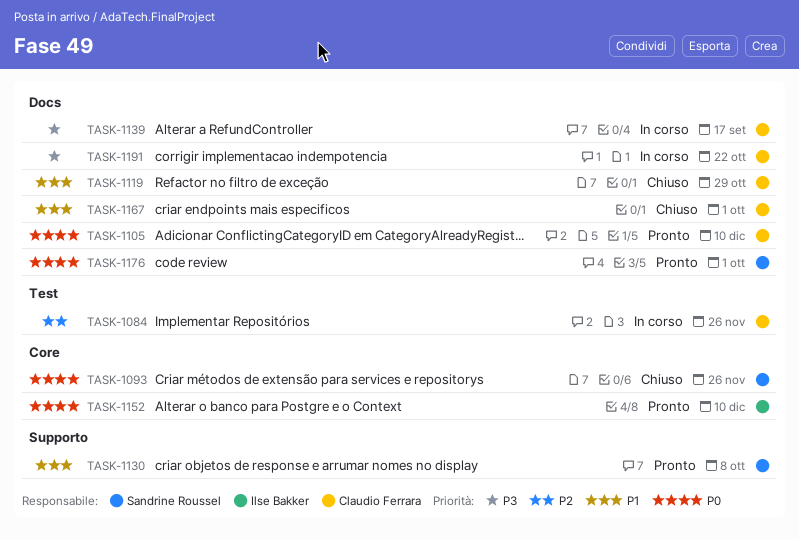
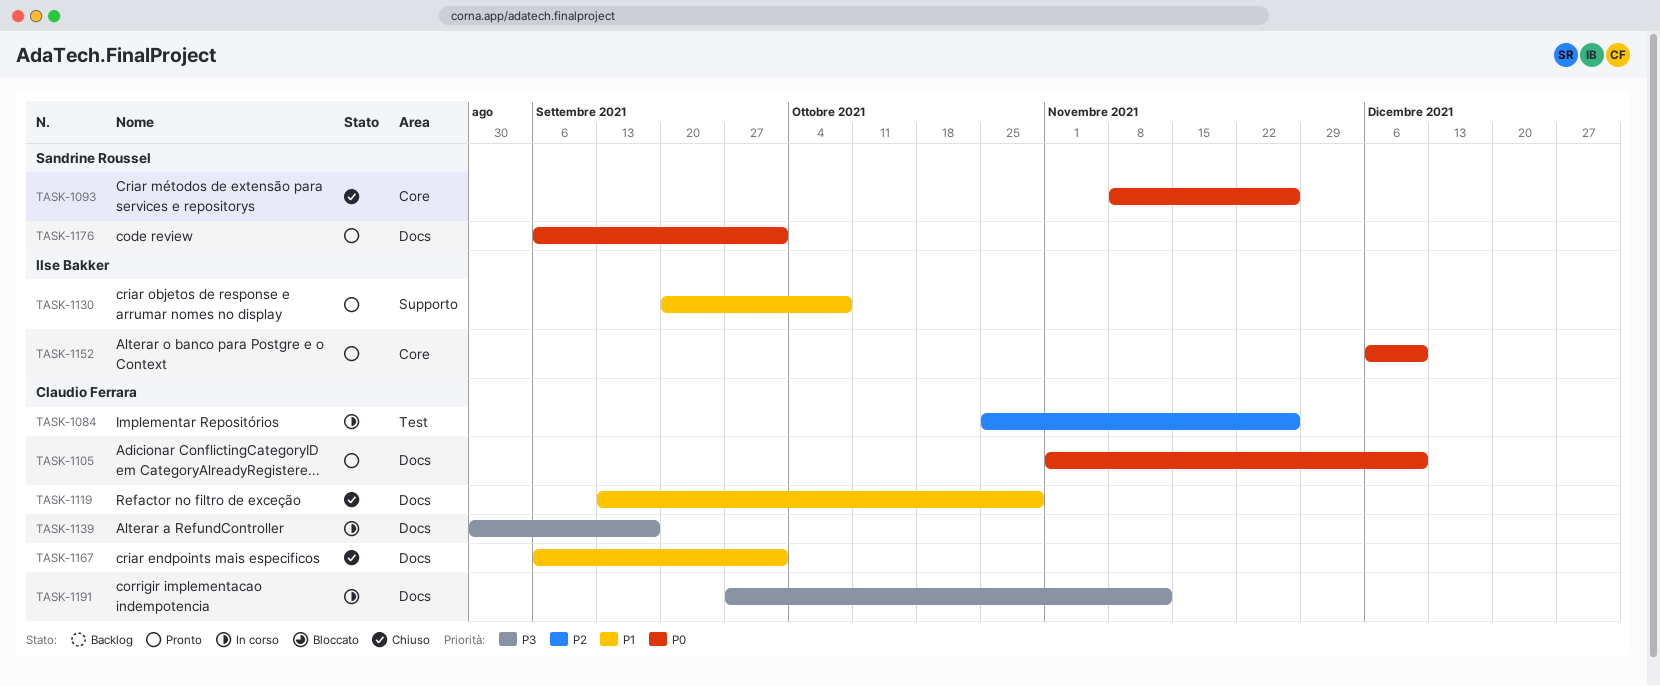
TASK-1130, owner: Sandrine Roussel -> Ilse Bakker
TASK-1191, due: Oct 22 -> Nov 12

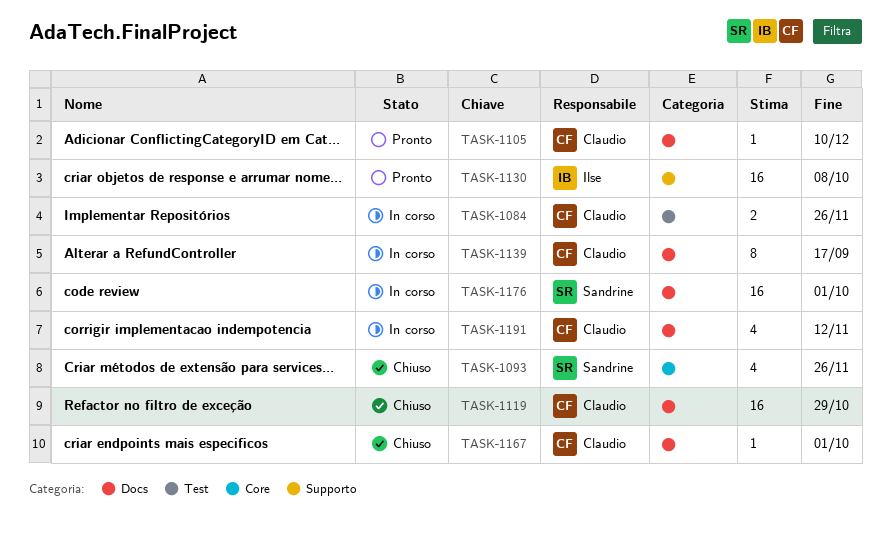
TASK-1152: present -> none
TASK-1176, status: Pronto -> In corso

